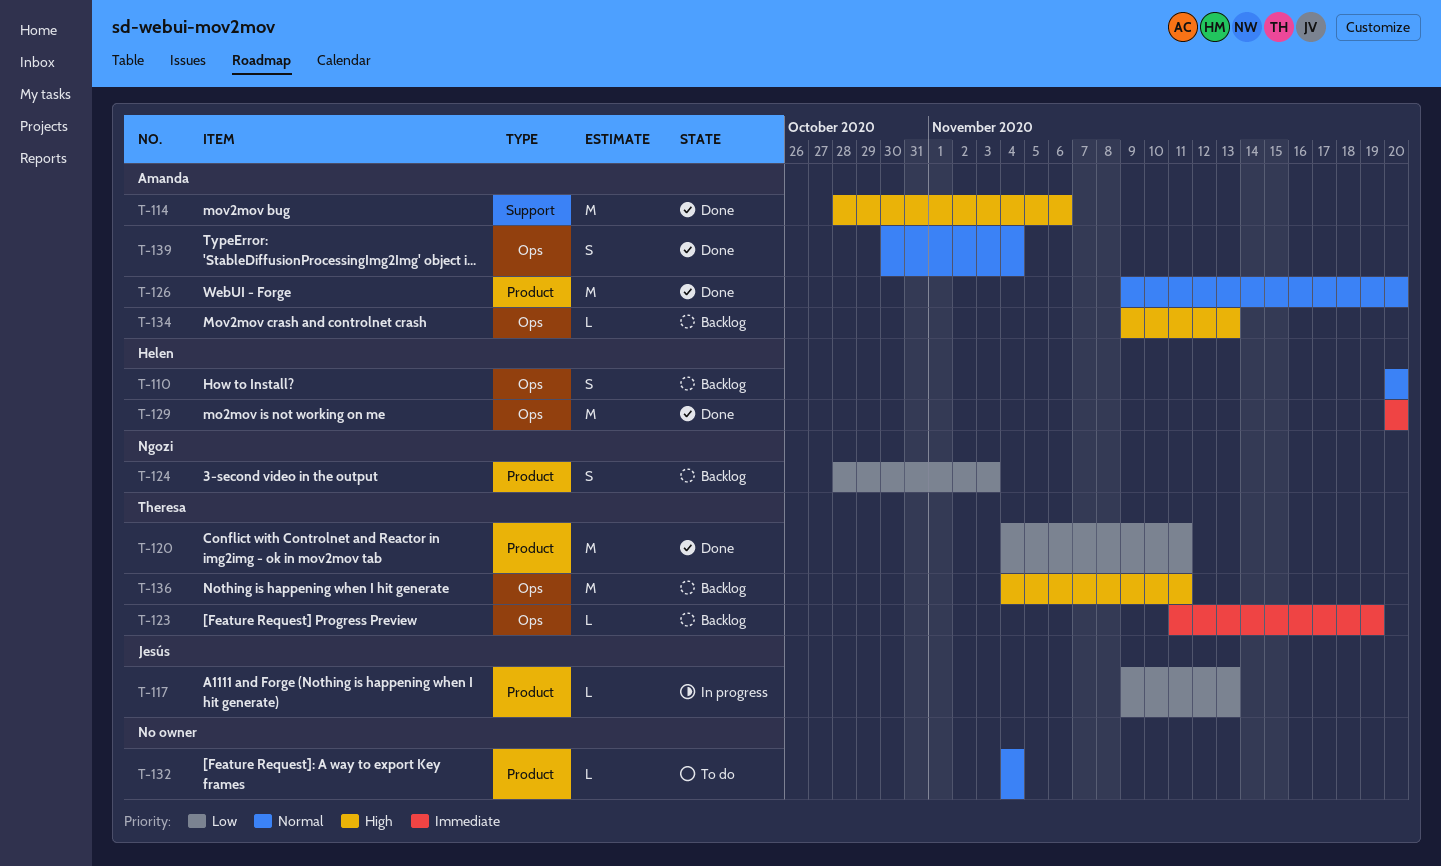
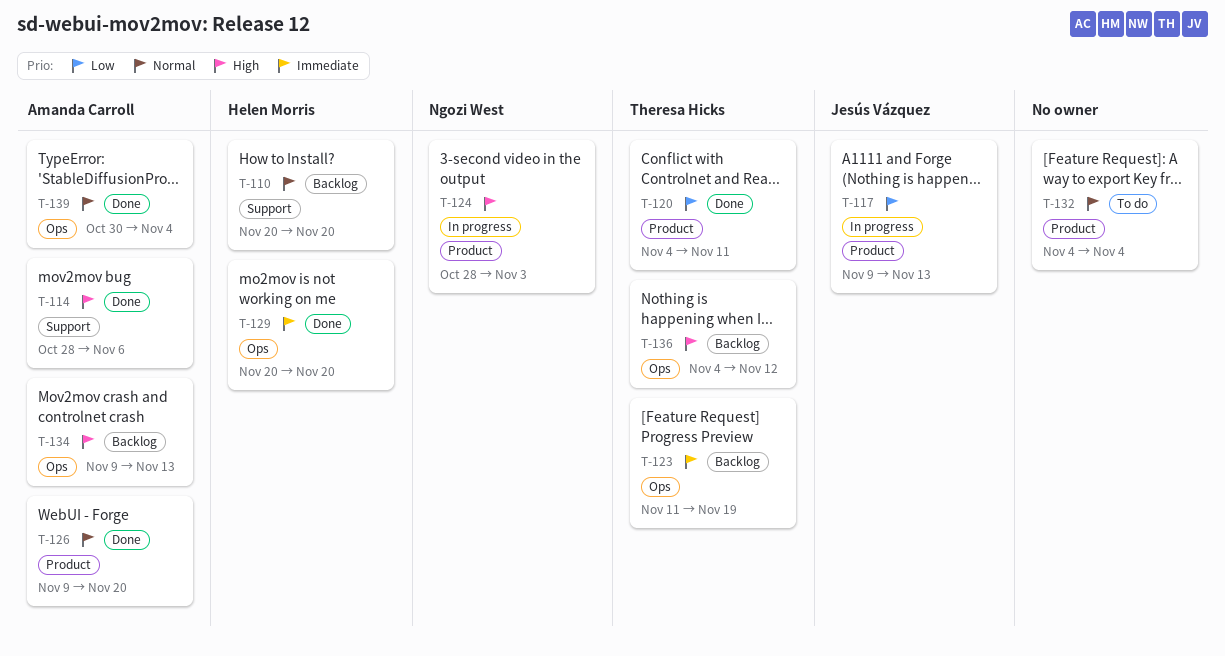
T-110, label: Ops -> Support
T-124, status: Backlog -> In progress
T-124, priority: Low -> High
T-136, due: Nov 11 -> Nov 12

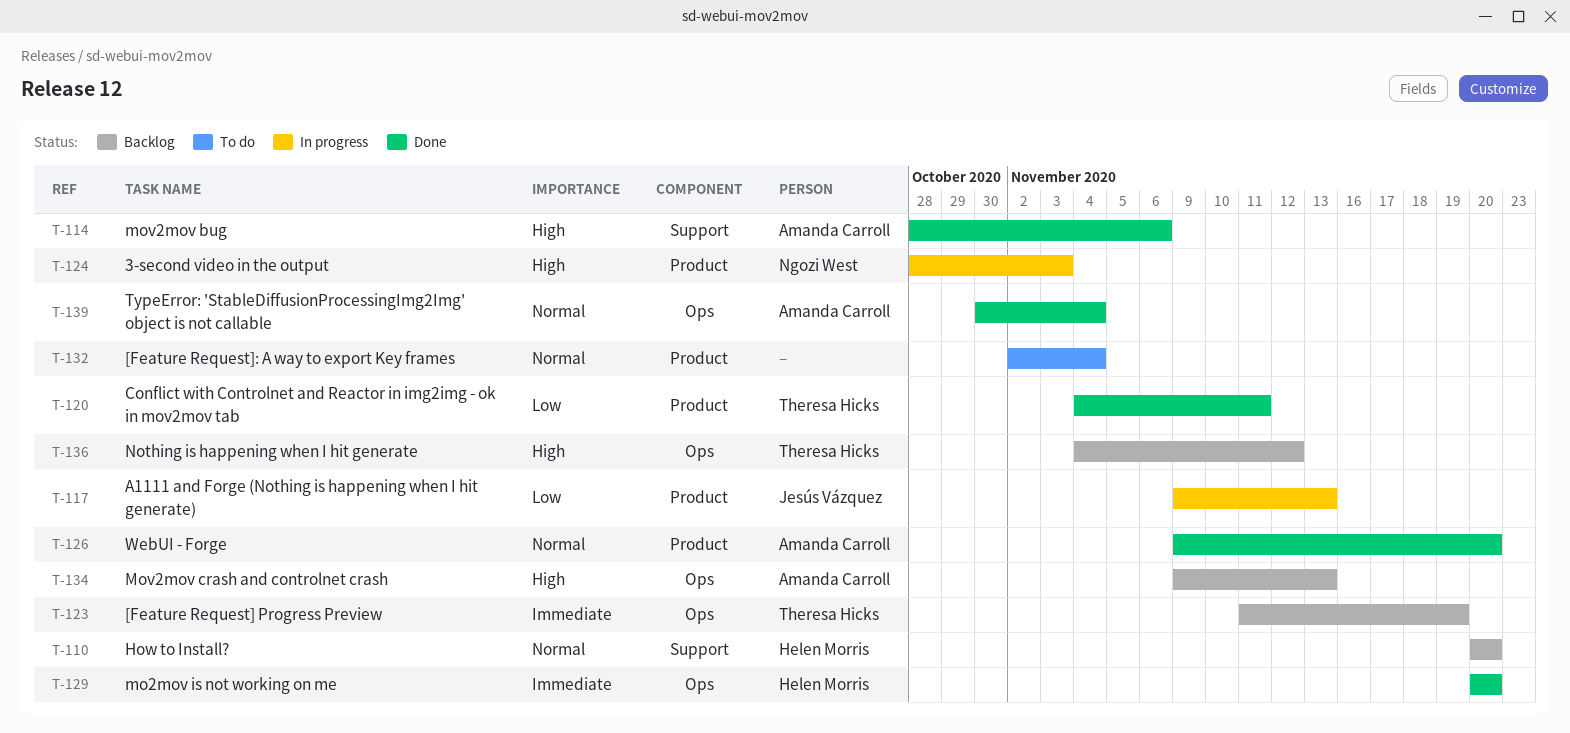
T-132, start: Nov 4 -> Nov 2

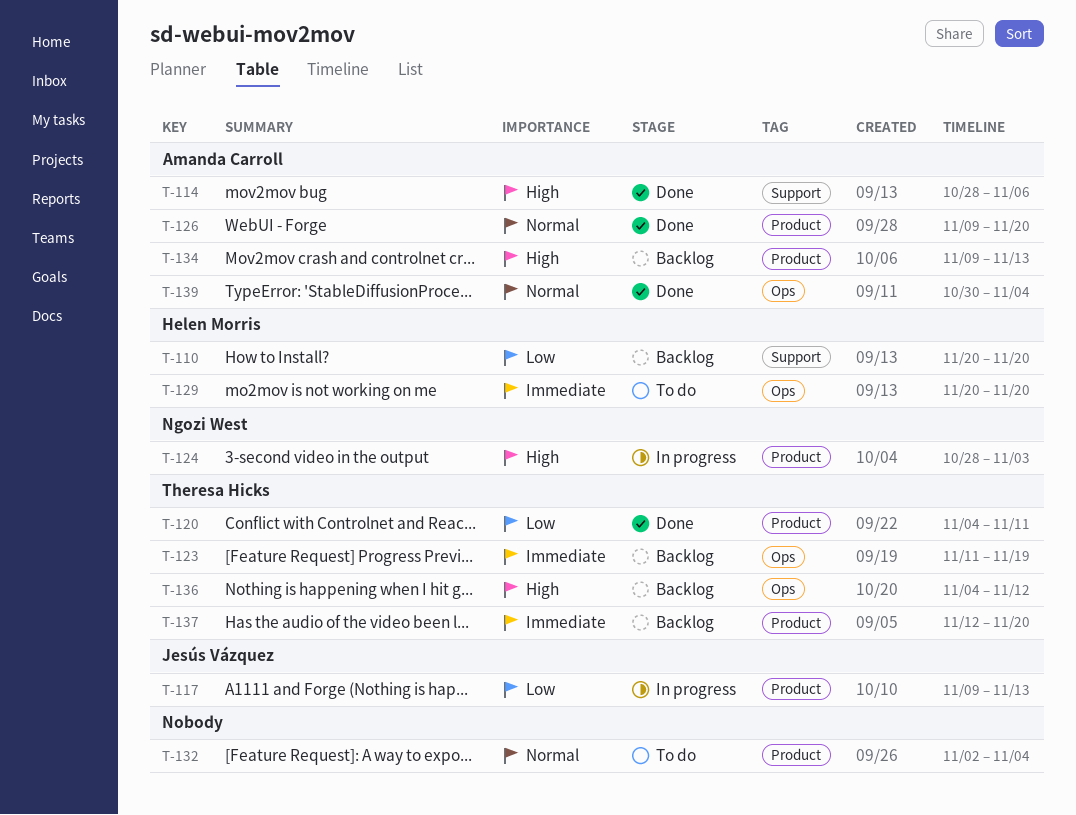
T-110, priority: Normal -> Low
T-129, status: Done -> To do
T-134, label: Ops -> Product
T-137: none -> present

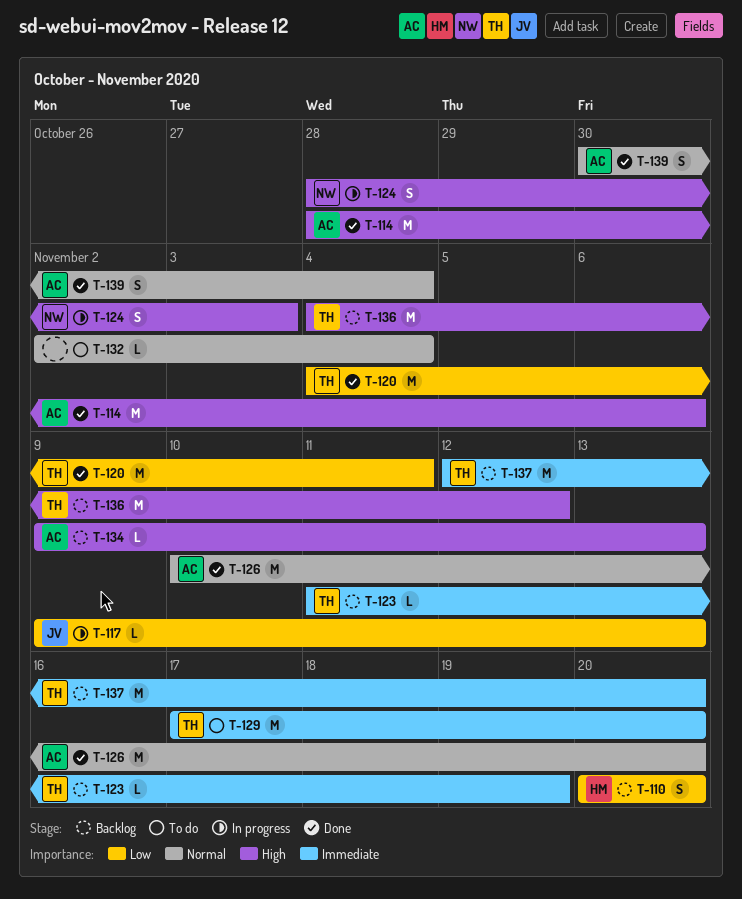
T-126, start: Nov 9 -> Nov 10
T-129, owner: Helen Morris -> Theresa Hicks
T-129, start: Nov 20 -> Nov 17

